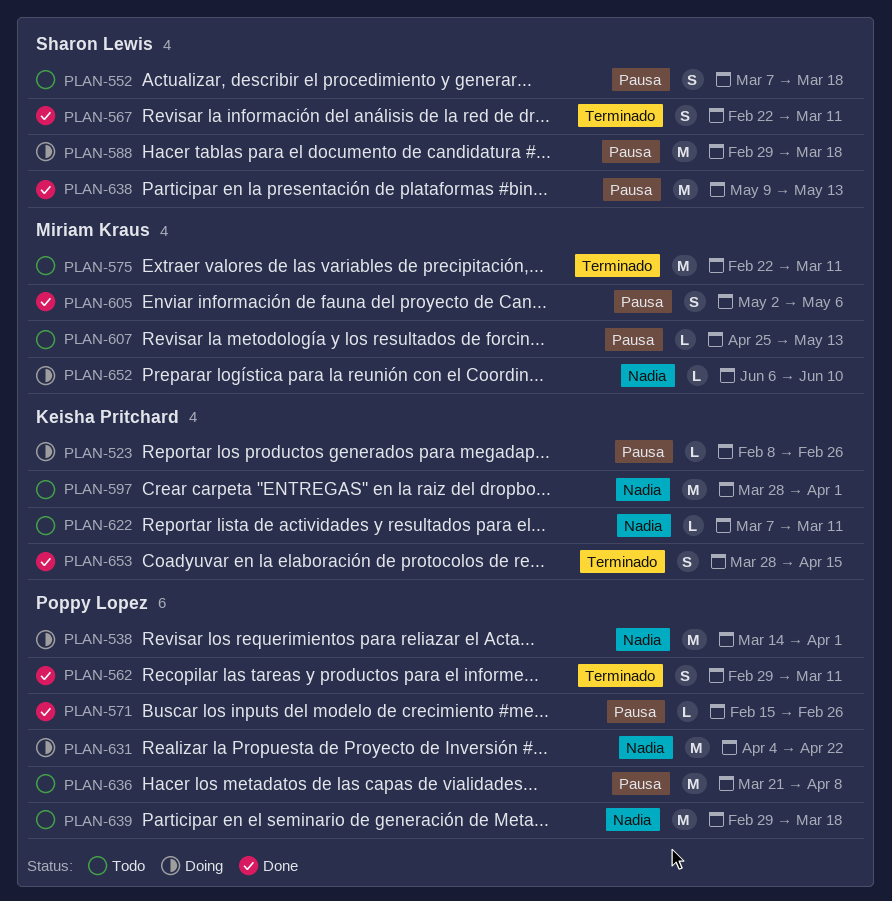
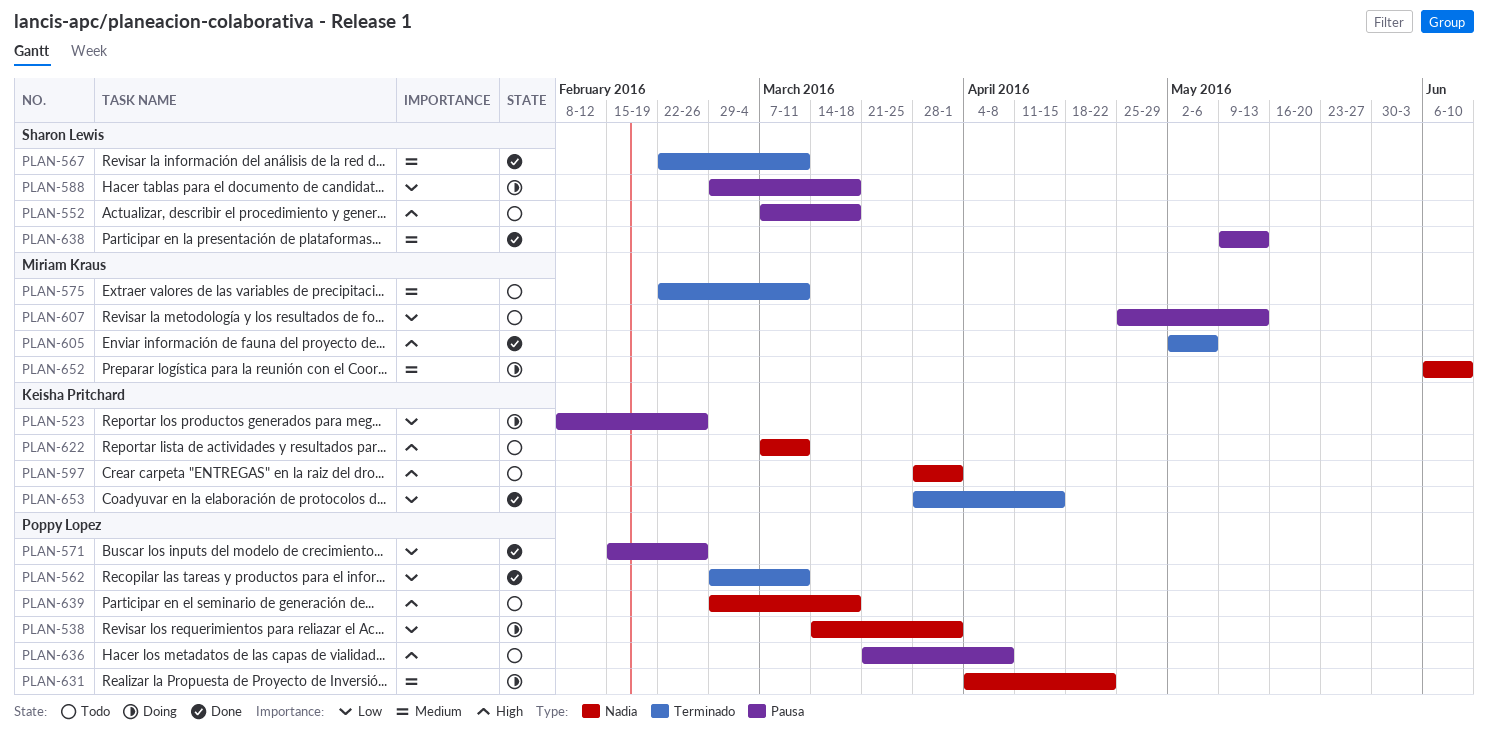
PLAN-605, label: Pausa -> Terminado

